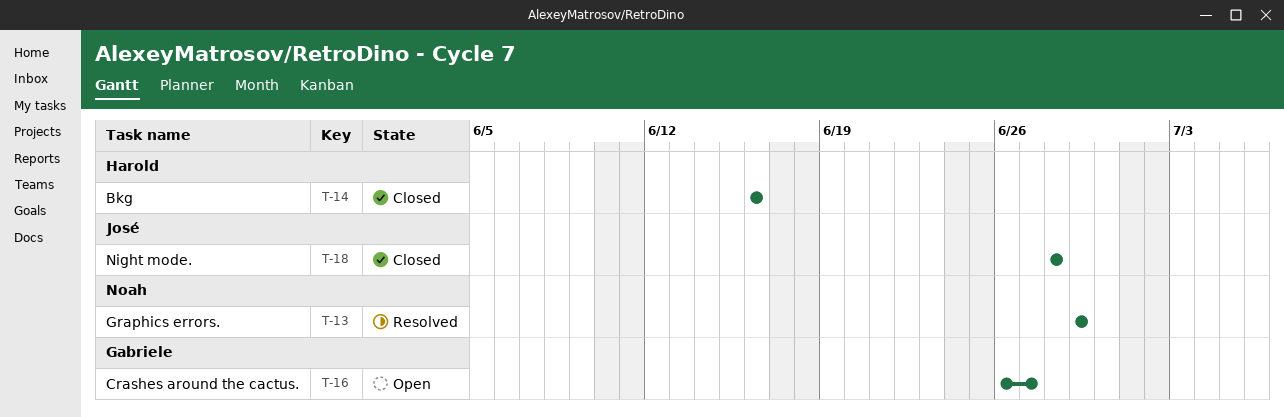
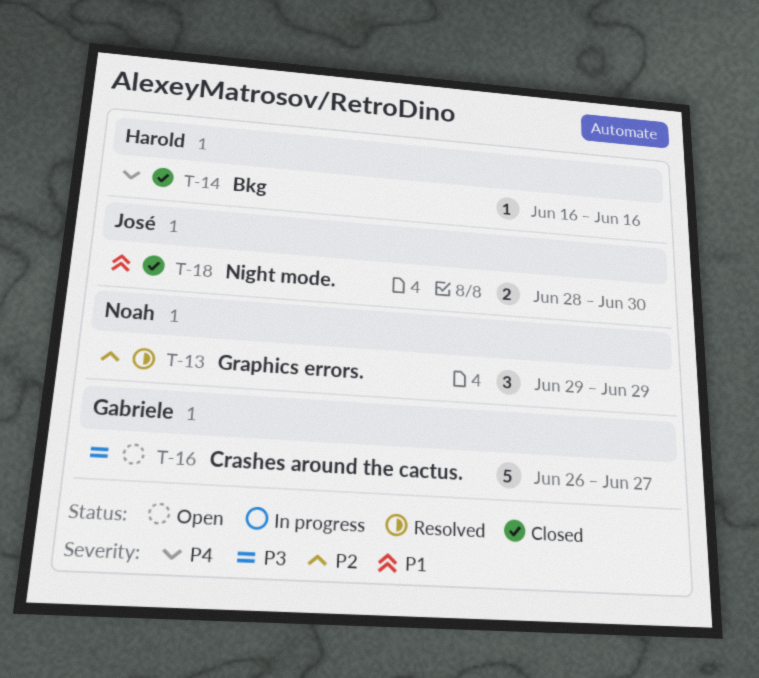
T-18, due: Jun 28 -> Jun 30

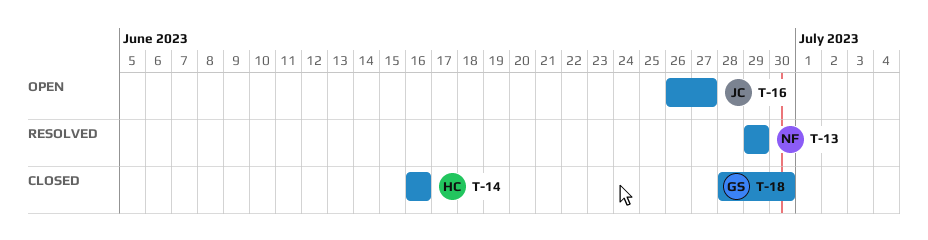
T-16, owner: Gabriele -> José
T-18, owner: José -> Gabriele

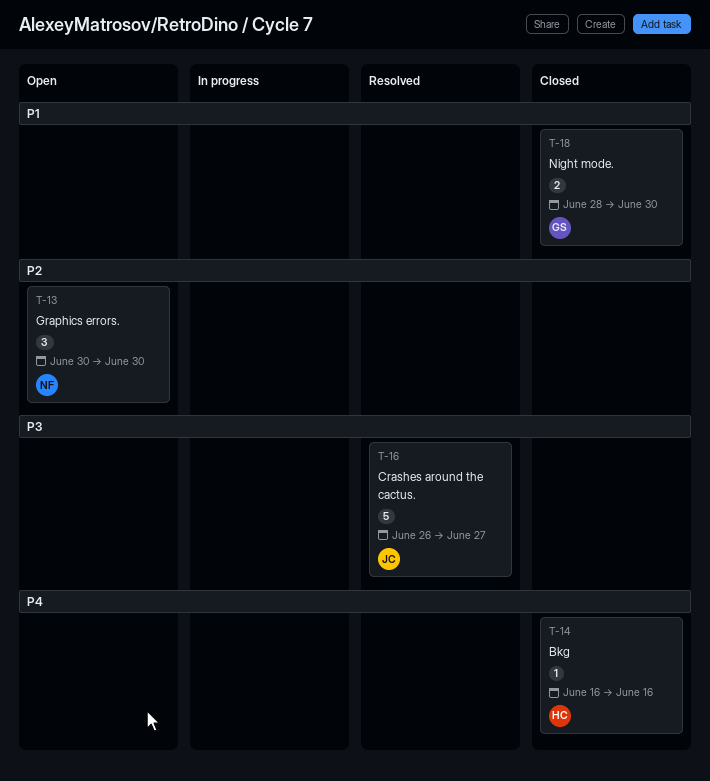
T-13, status: Resolved -> Open
T-13, start: Jun 29 -> Jun 30
T-13, due: Jun 29 -> Jun 30
T-16, status: Open -> Resolved

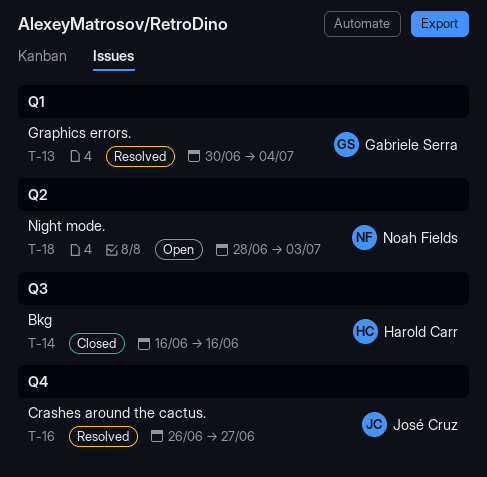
T-13, status: Open -> Resolved
T-13, owner: Noah Fields -> Gabriele Serra
T-13, due: Jun 30 -> Jul 4
T-18, status: Closed -> Open
T-18, owner: Gabriele Serra -> Noah Fields
T-18, due: Jun 30 -> Jul 3

